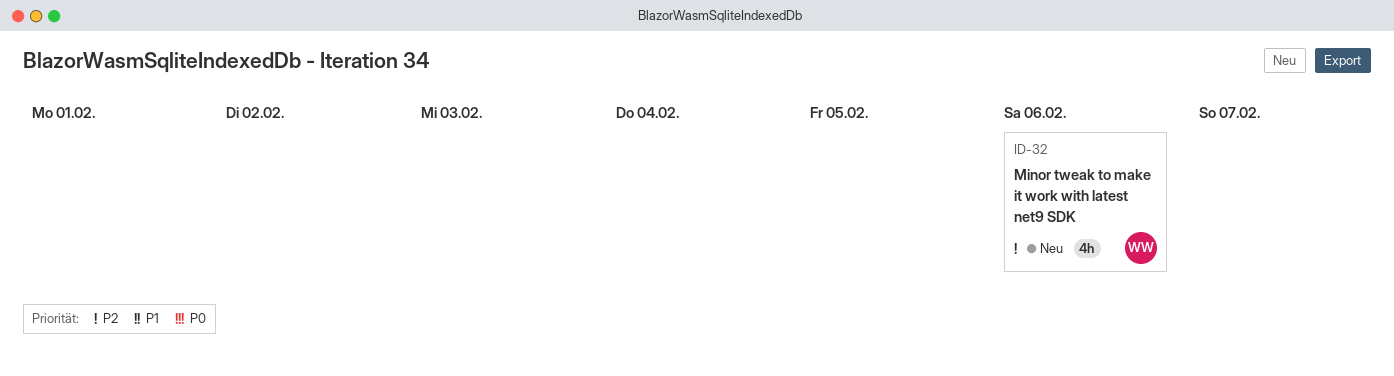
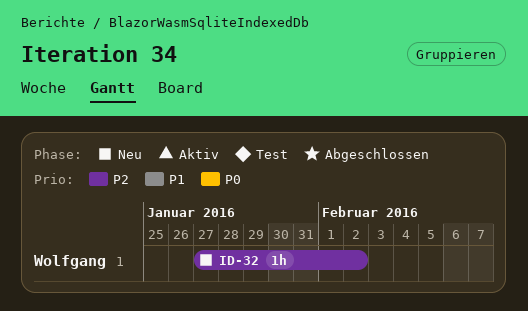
ID-32, estimate: 4h -> 1h
ID-32, due: Feb 6 -> Feb 2

